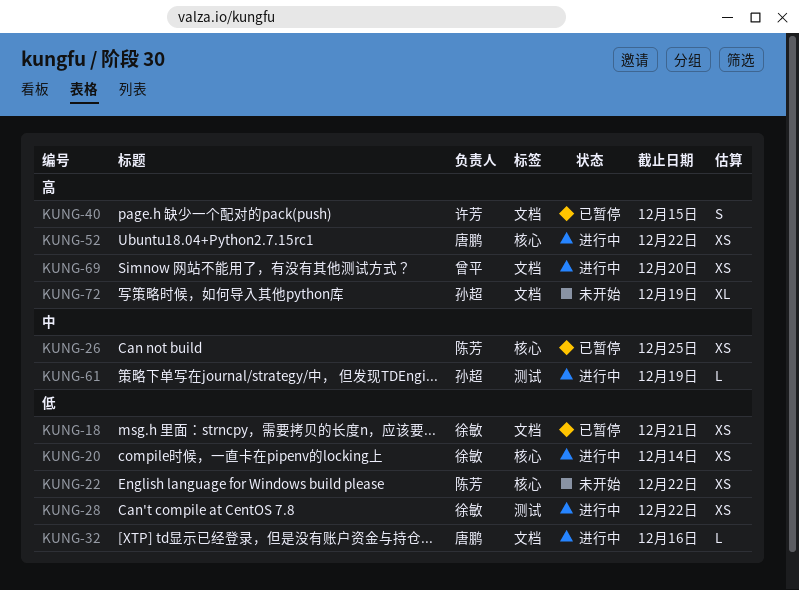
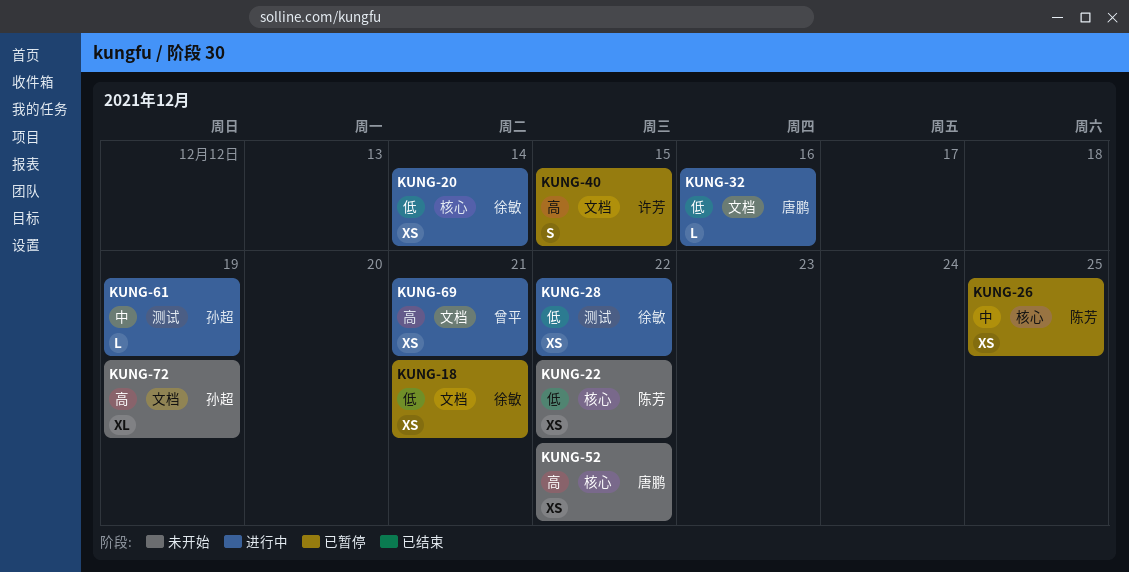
KUNG-52, status: 进行中 -> 未开始
KUNG-69, due: Dec 20 -> Dec 21

